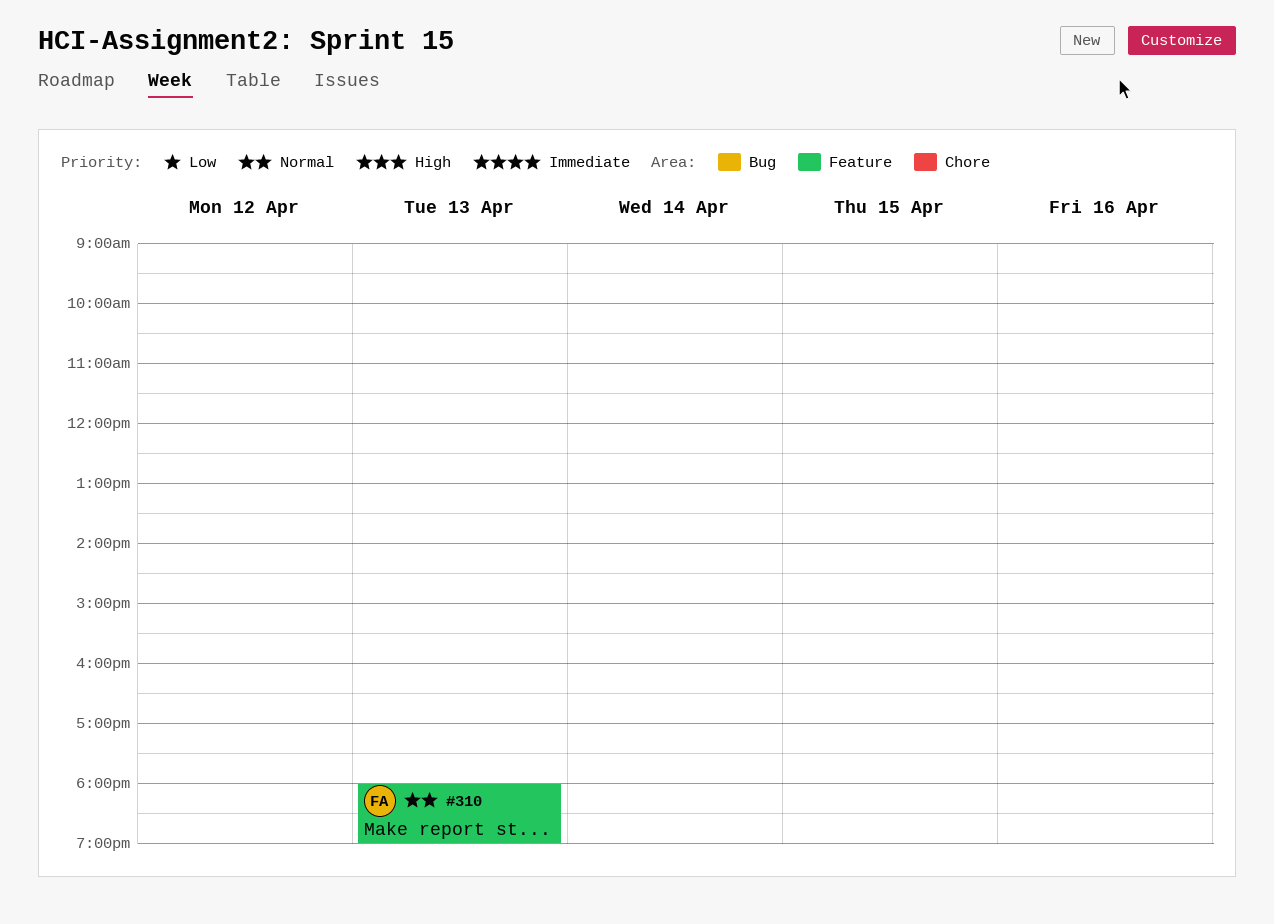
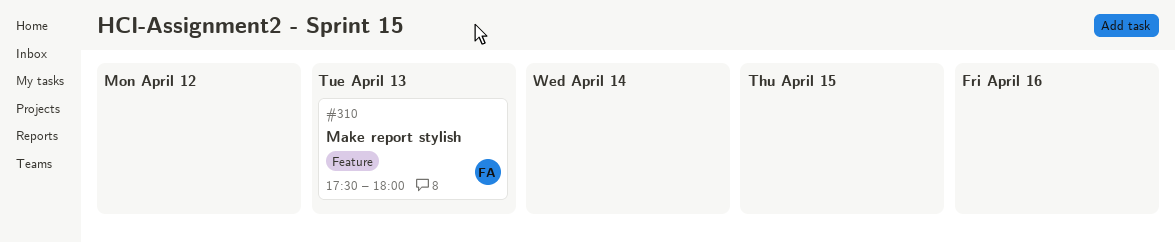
#310, begins: 18:00 -> 17:30
#310, ends: 19:00 -> 18:00

